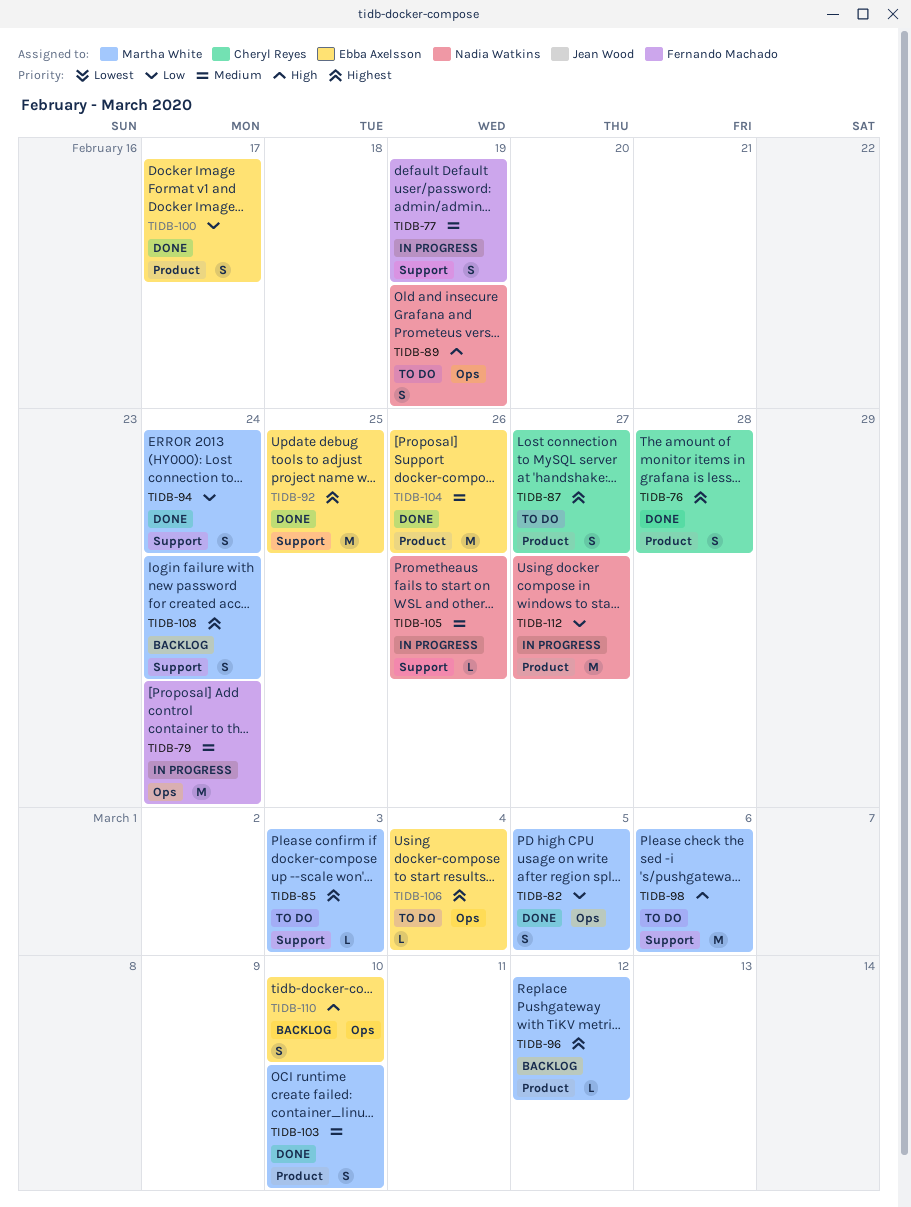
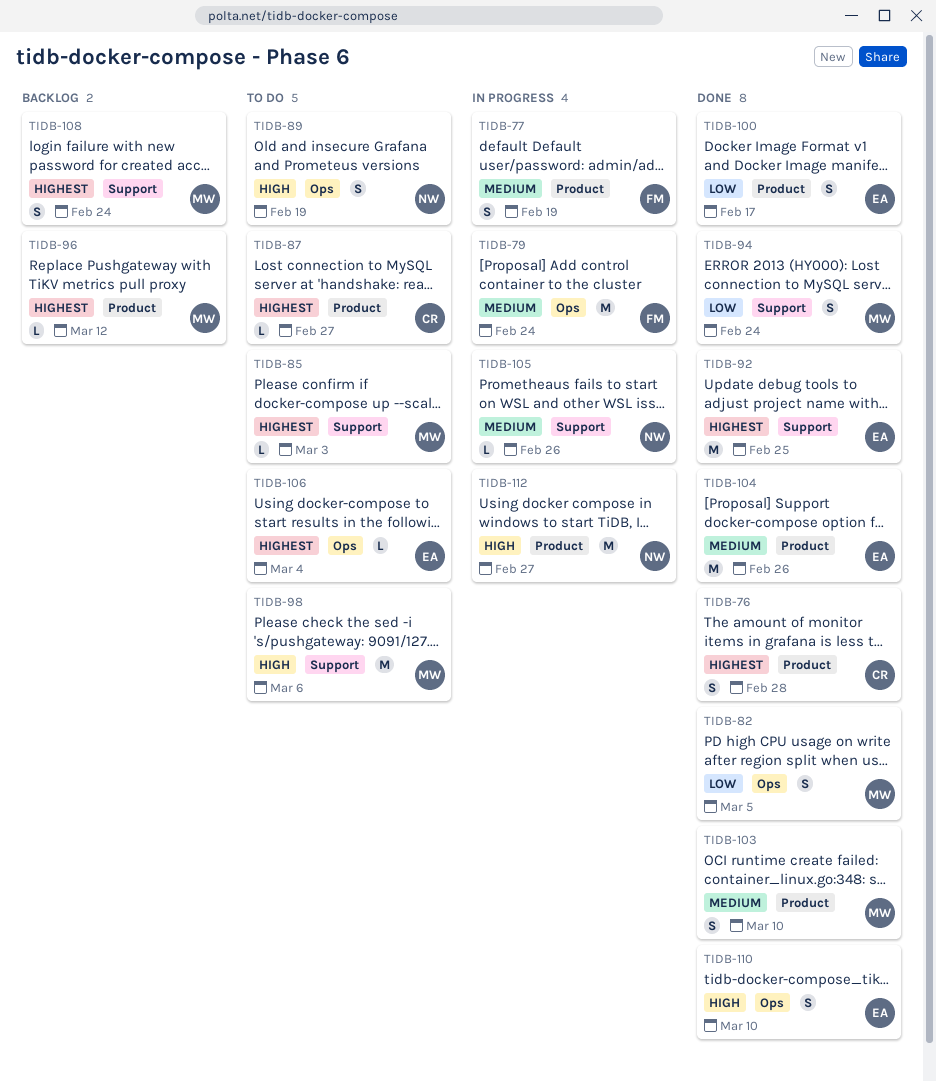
TIDB-77, label: Support -> Product
TIDB-87, estimate: S -> L
TIDB-110, status: Backlog -> Done
TIDB-112, priority: Low -> High

